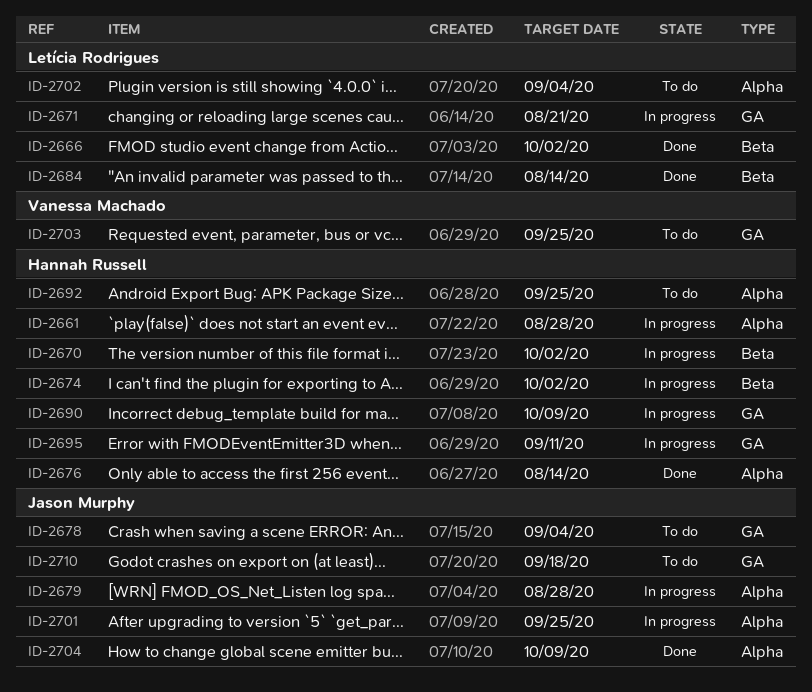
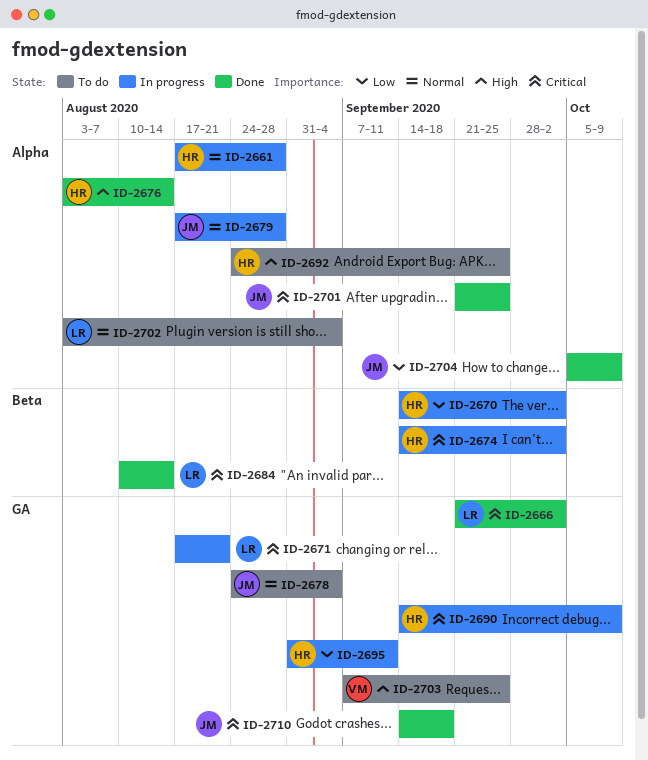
ID-2666, label: Beta -> GA
ID-2701, status: In progress -> Done
ID-2710, status: To do -> Done

